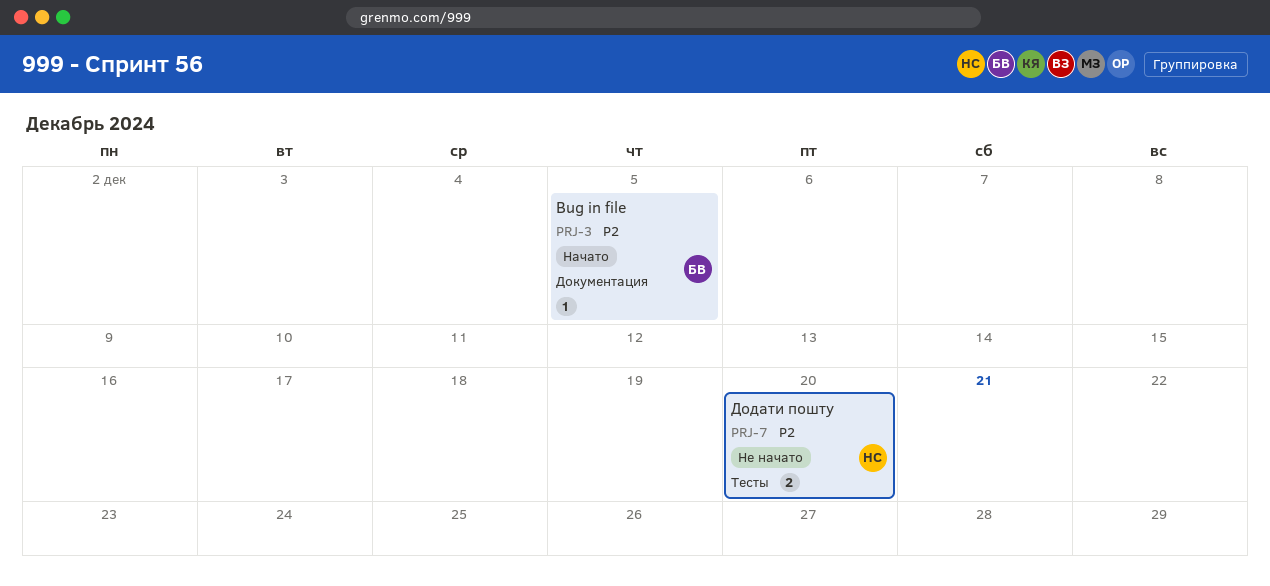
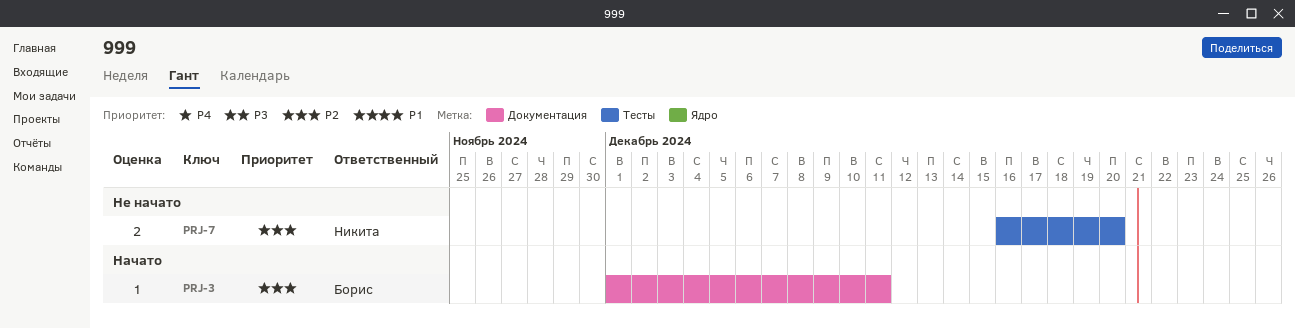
PRJ-3, due: Dec 5 -> Dec 11

